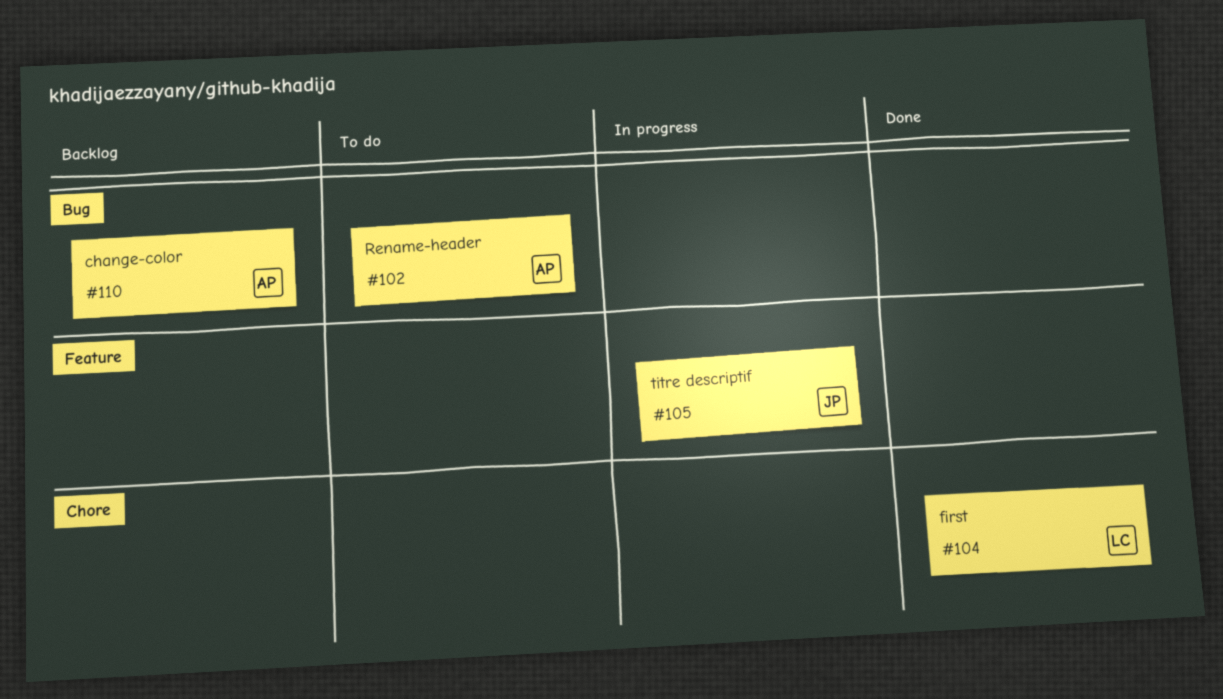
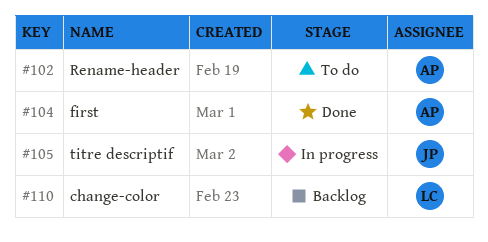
#104, owner: LC -> AP
#110, owner: AP -> LC

